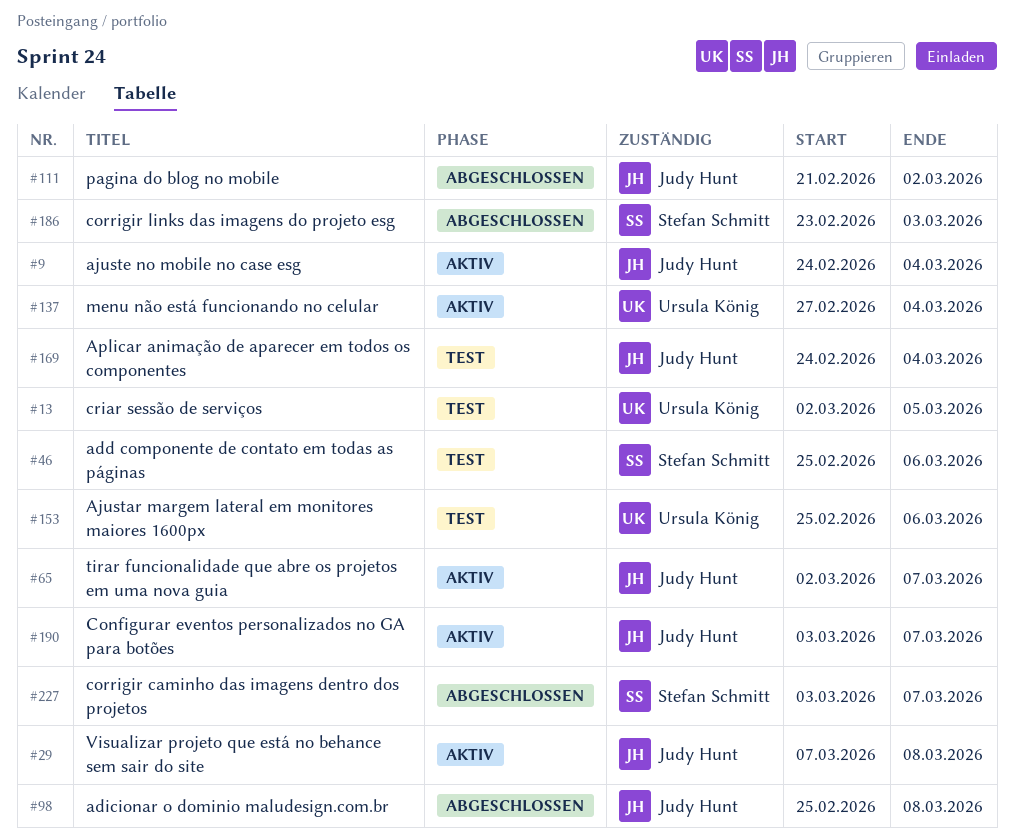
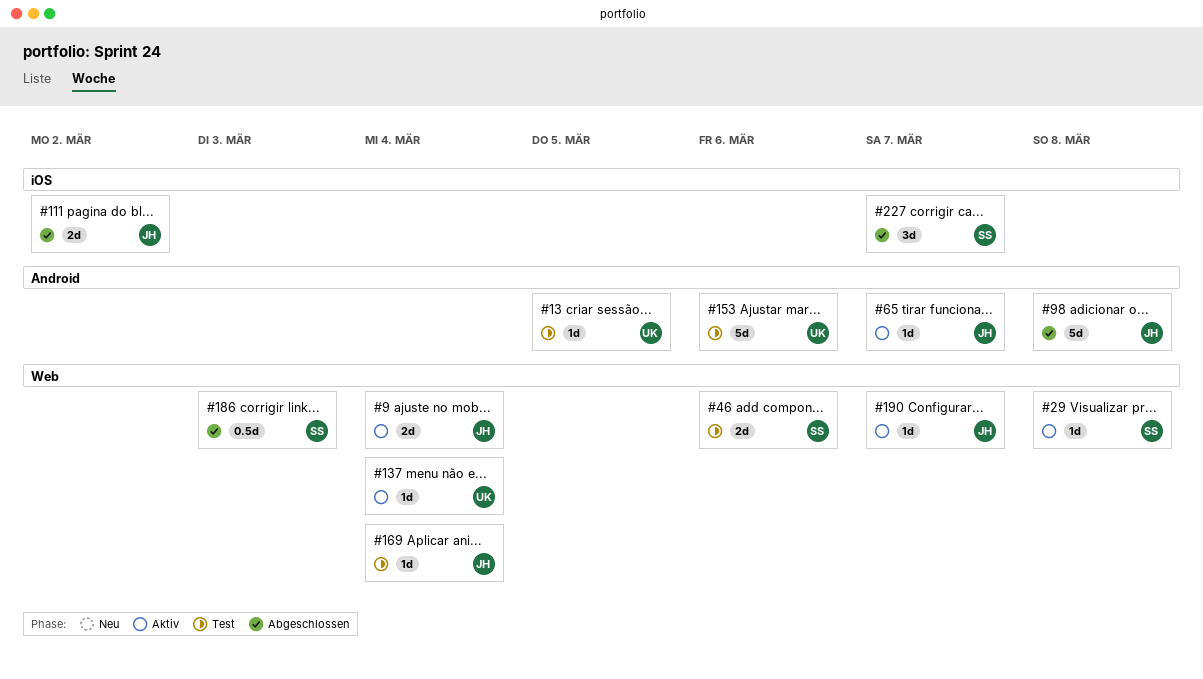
#29, owner: Judy Hunt -> Stefan Schmitt

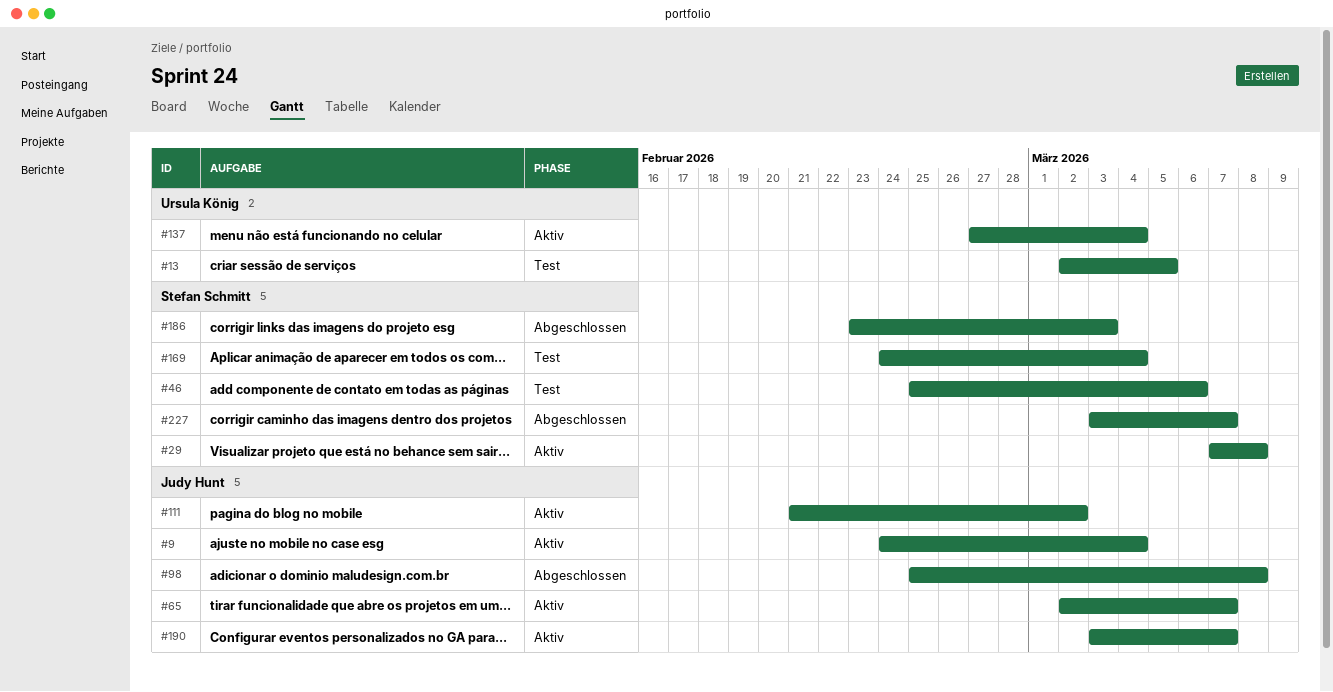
#111, status: Abgeschlossen -> Aktiv
#153: present -> none
#169, owner: Judy Hunt -> Stefan Schmitt

